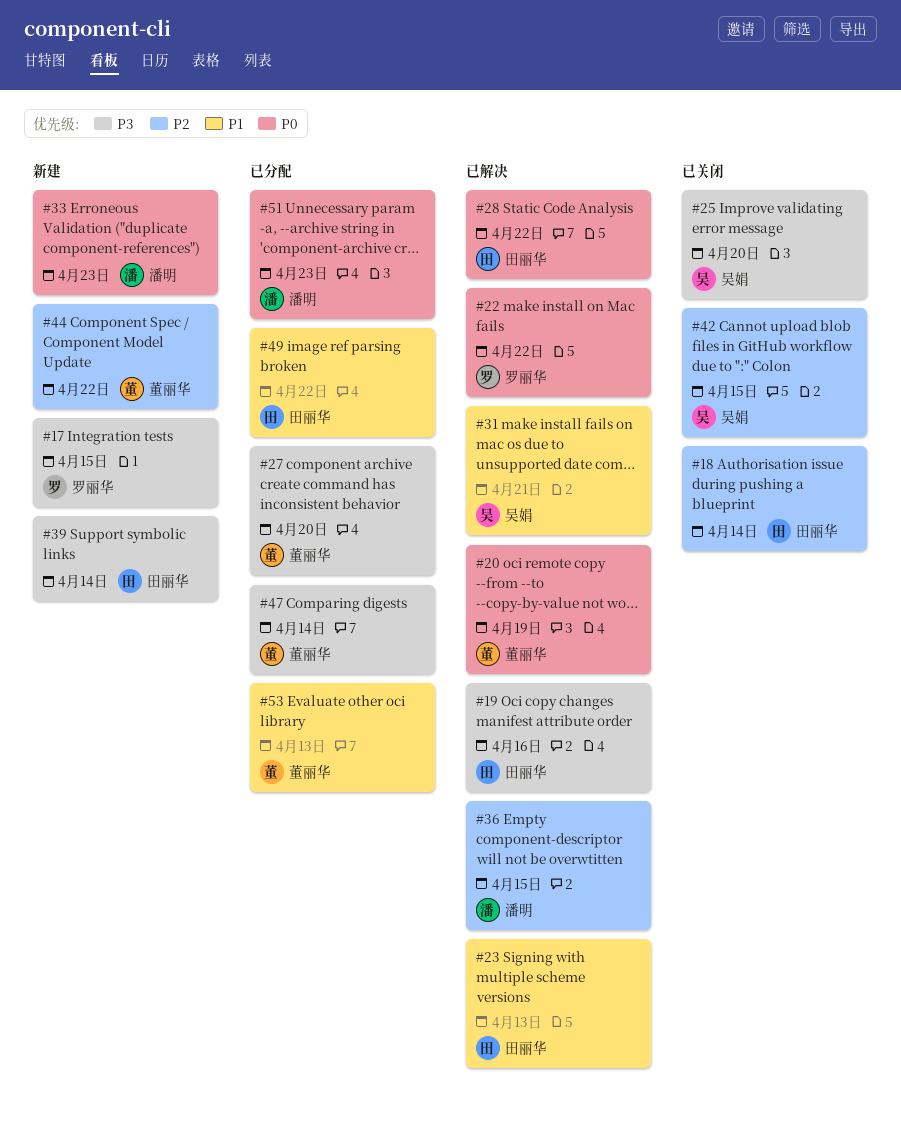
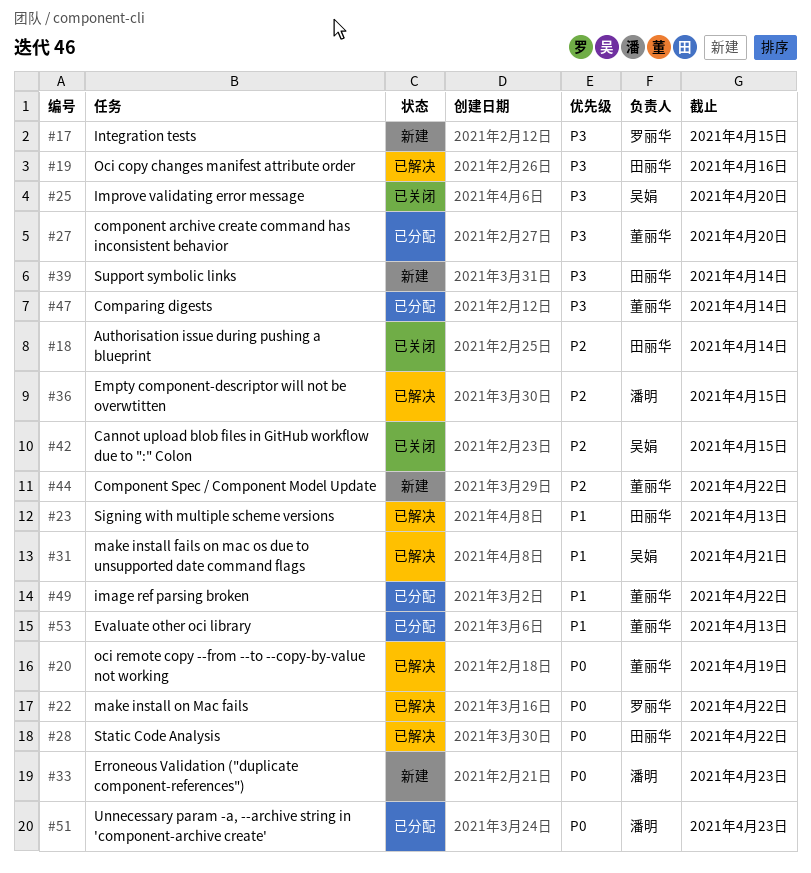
#49, owner: 田丽华 -> 董丽华

